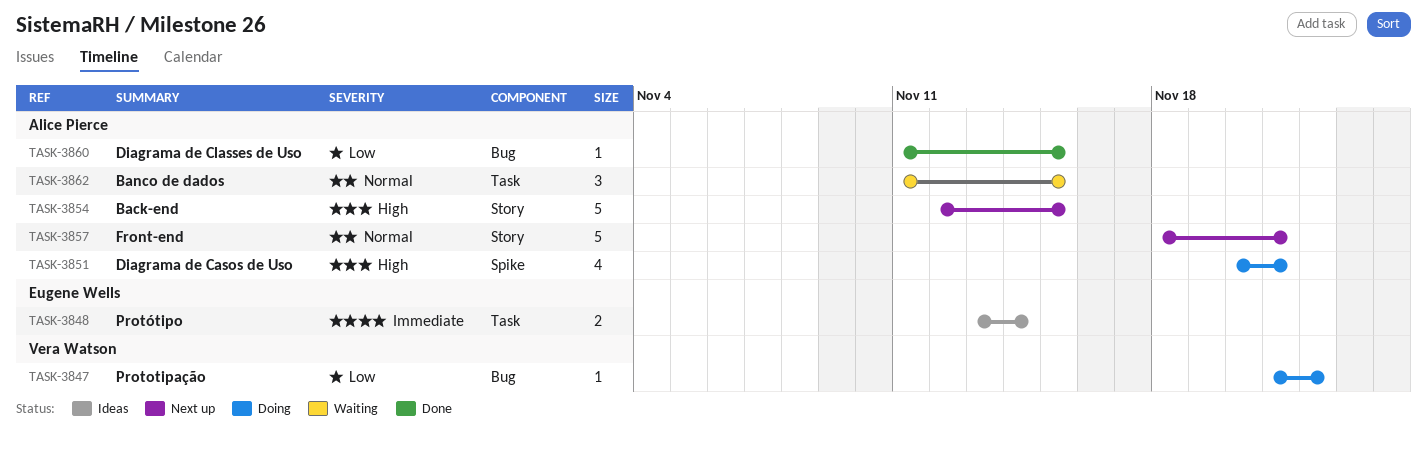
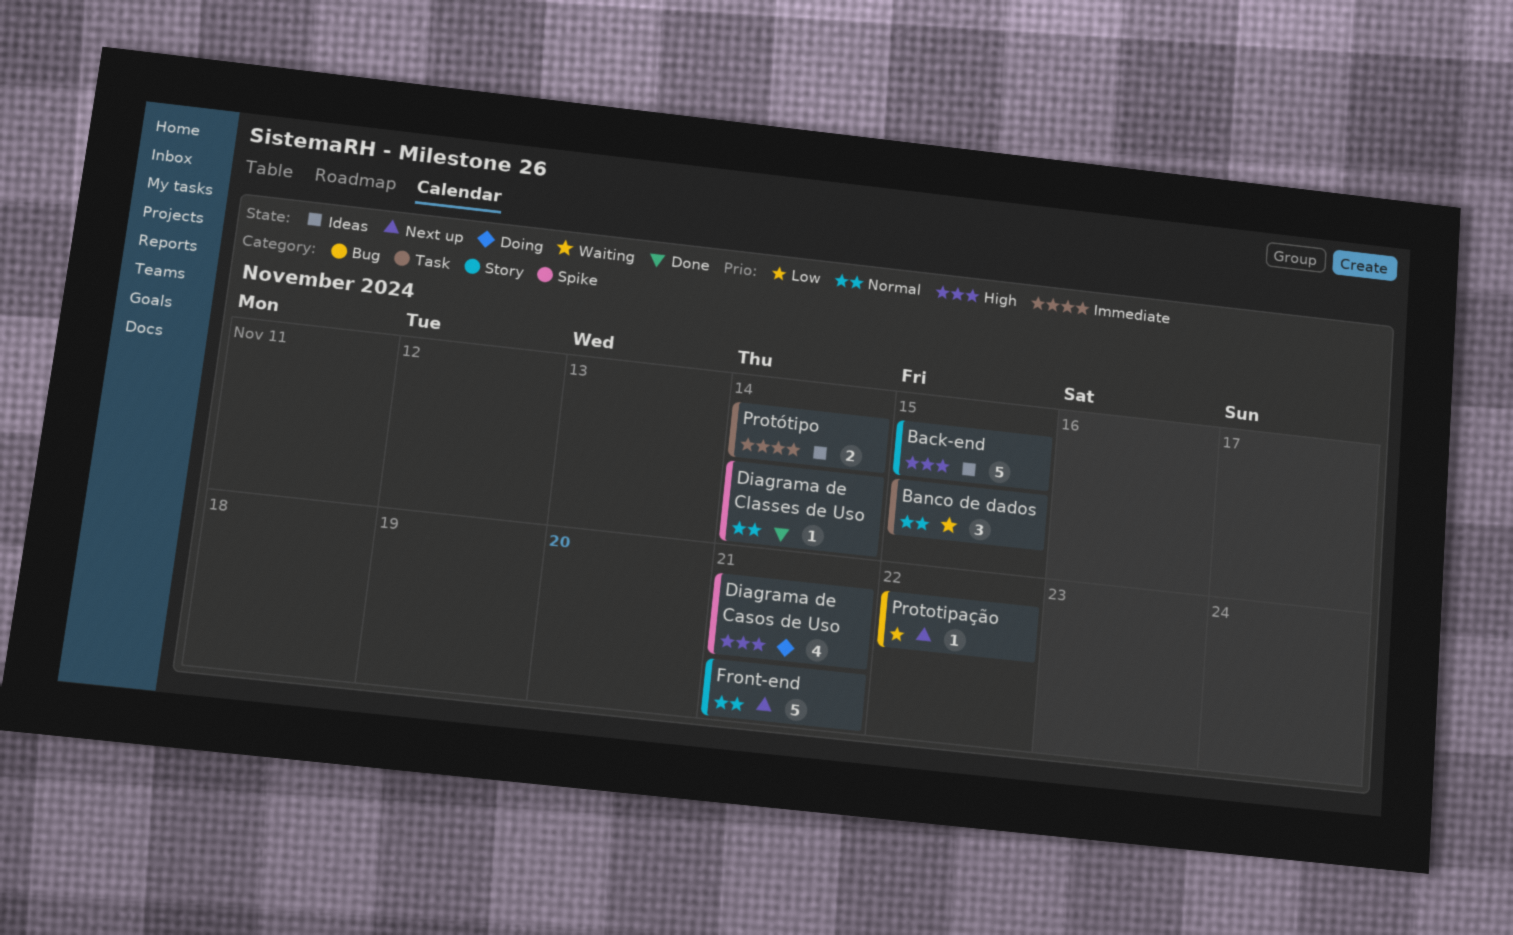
Back-end, status: Next up -> Ideas
Diagrama de Classes de Uso, priority: Low -> Normal
Diagrama de Classes de Uso, label: Bug -> Spike
Diagrama de Classes de Uso, due: Nov 15 -> Nov 14
Prototipação, status: Doing -> Next up

